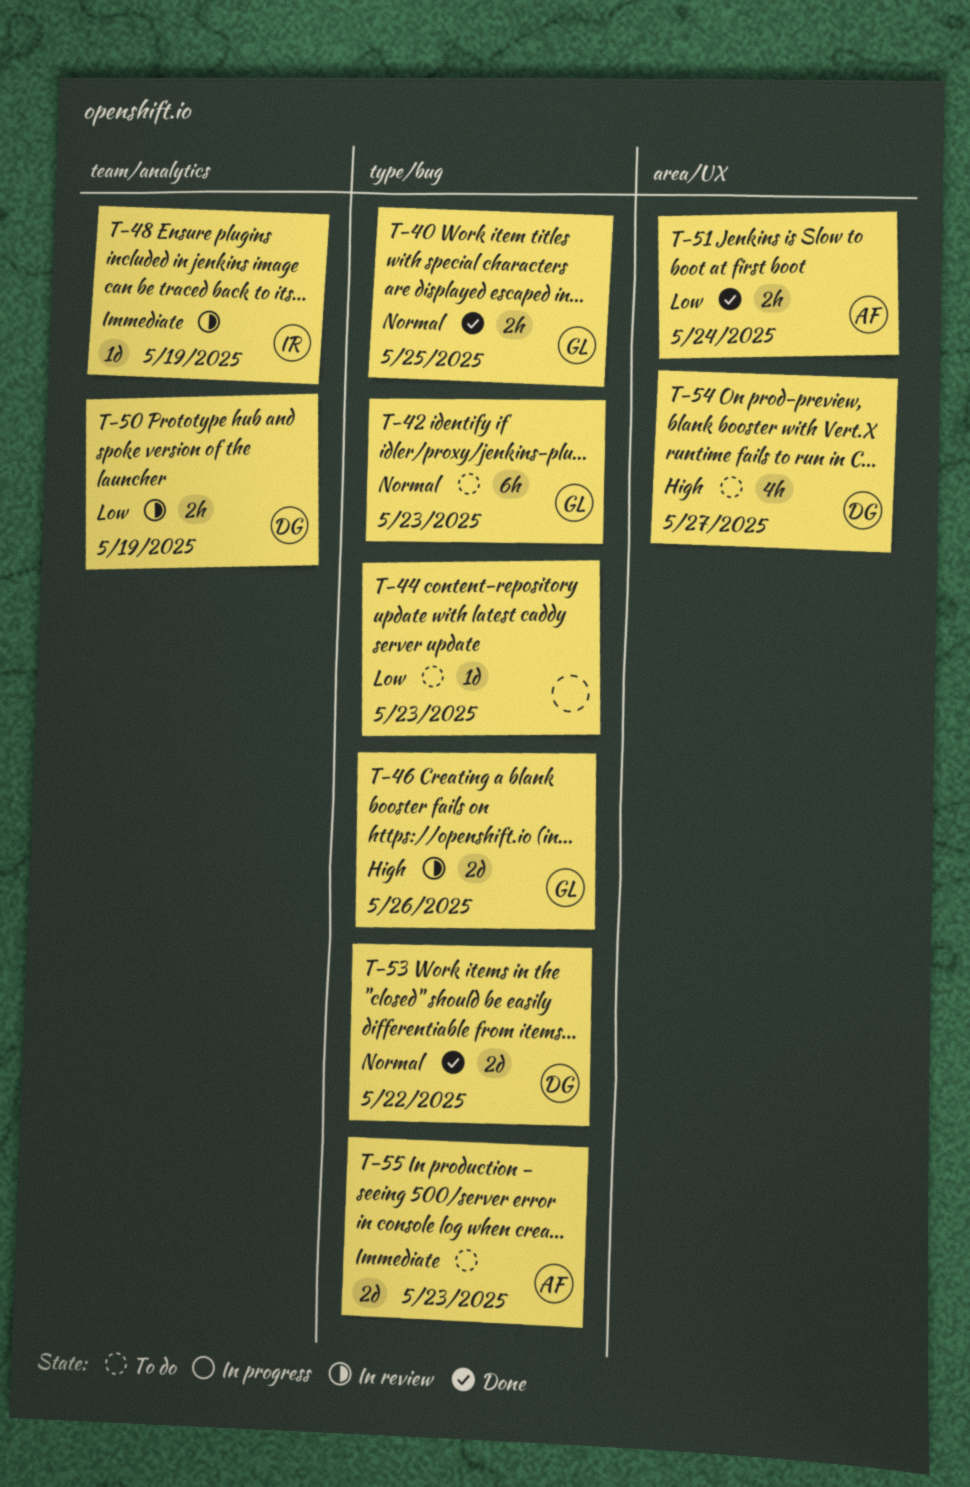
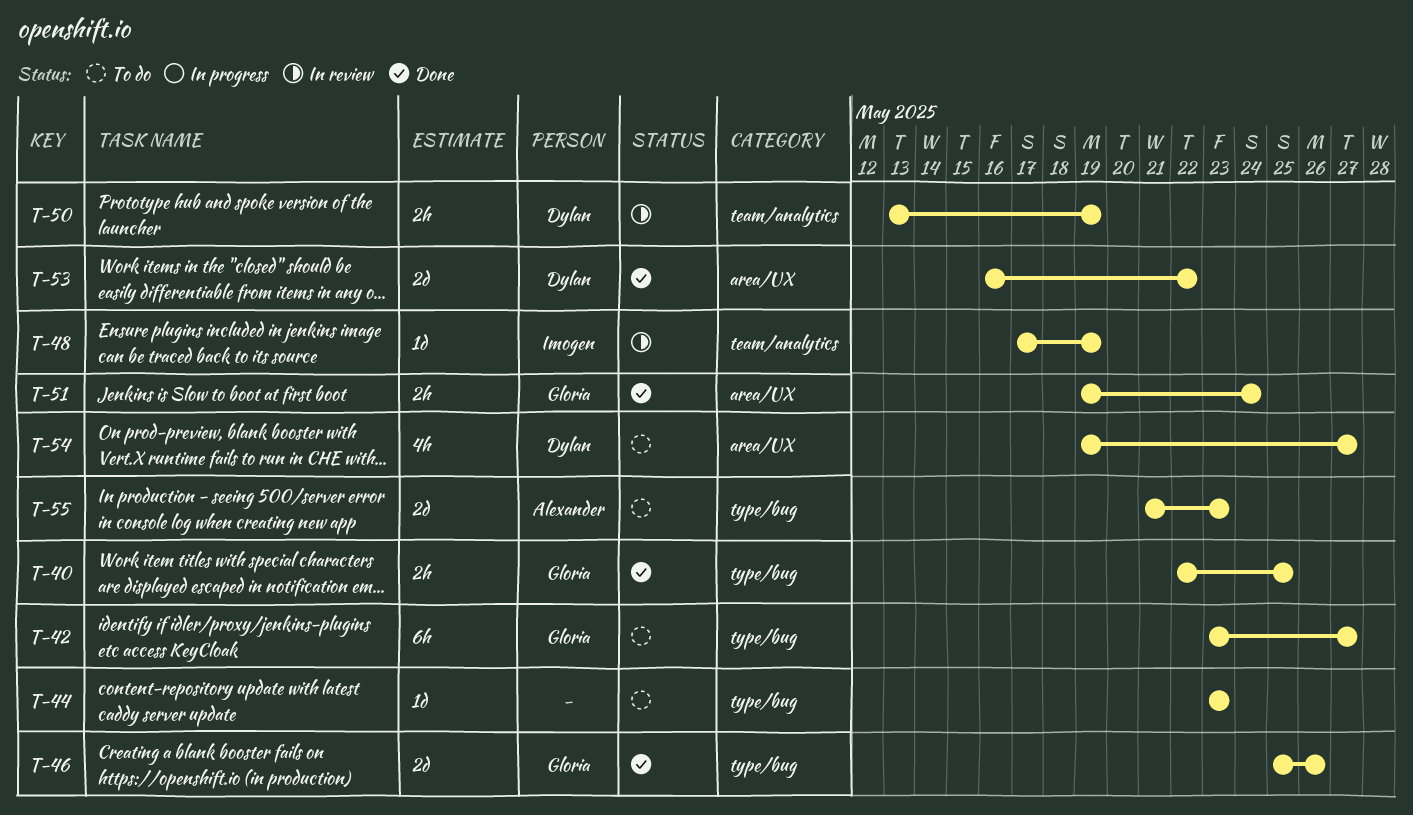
T-42, due: May 23 -> May 27
T-46, status: In review -> Done
T-51, owner: Alexander -> Gloria
T-53, label: type/bug -> area/UX

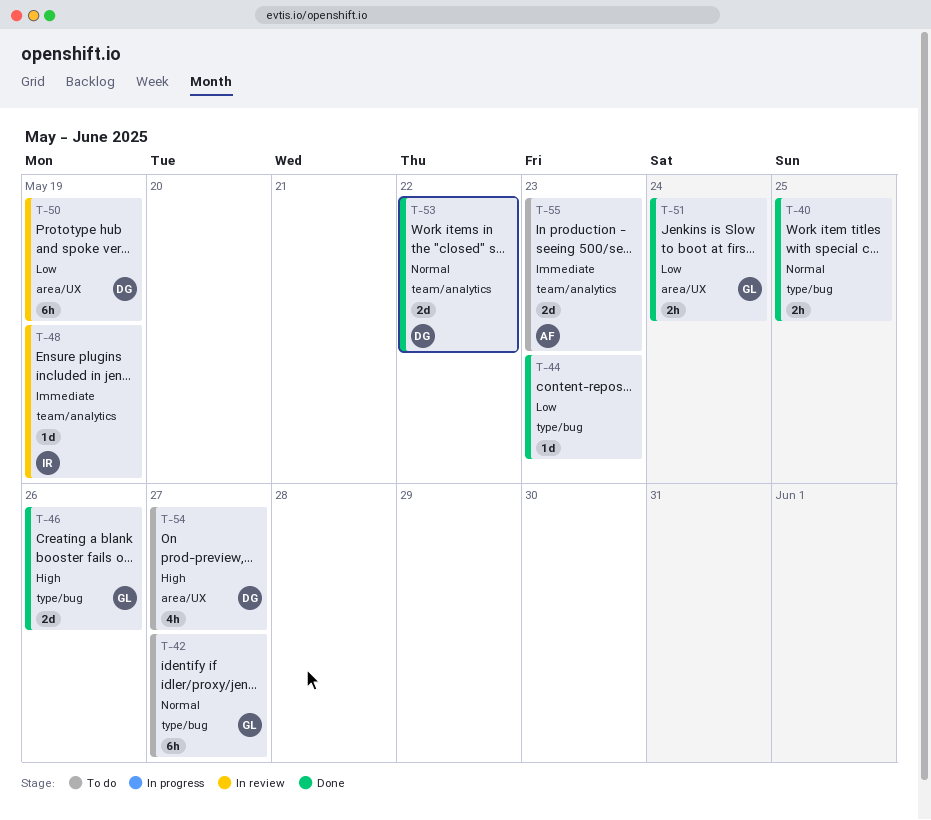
T-40, owner: Gloria -> none
T-44, status: To do -> Done
T-50, label: team/analytics -> area/UX
T-50, estimate: 2h -> 6h
T-53, label: area/UX -> team/analytics
T-55, label: type/bug -> team/analytics

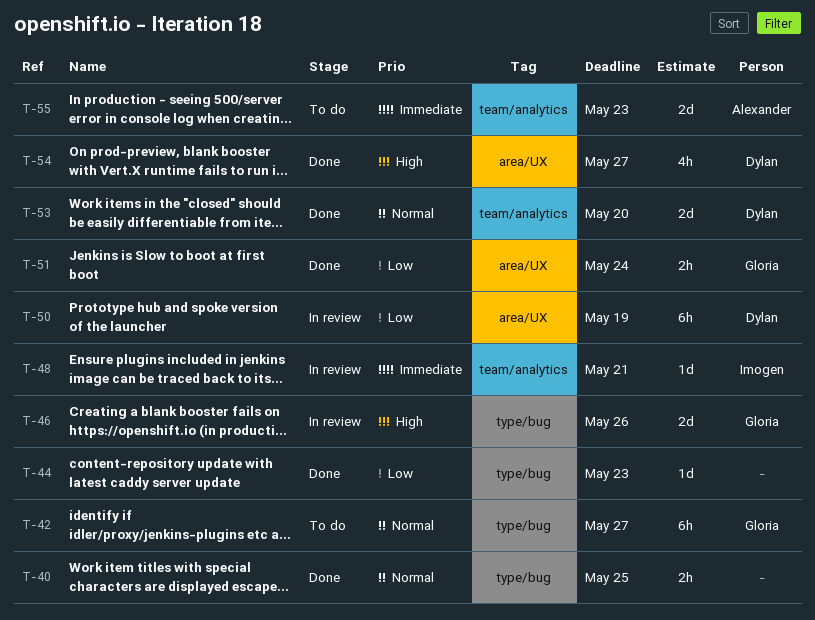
T-46, status: Done -> In review
T-48, due: May 19 -> May 21
T-53, due: May 22 -> May 20
T-54, status: To do -> Done

